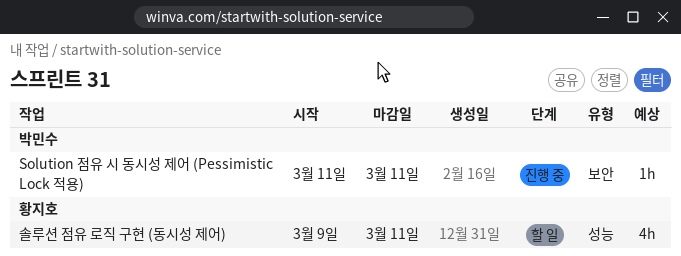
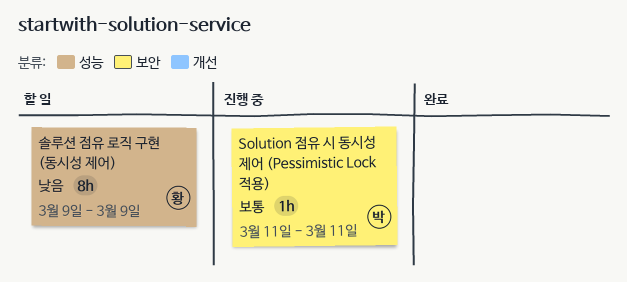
솔루션 점유 로직 구현 (동시성 제어), estimate: 4h -> 8h
솔루션 점유 로직 구현 (동시성 제어), due: Mar 11 -> Mar 9

